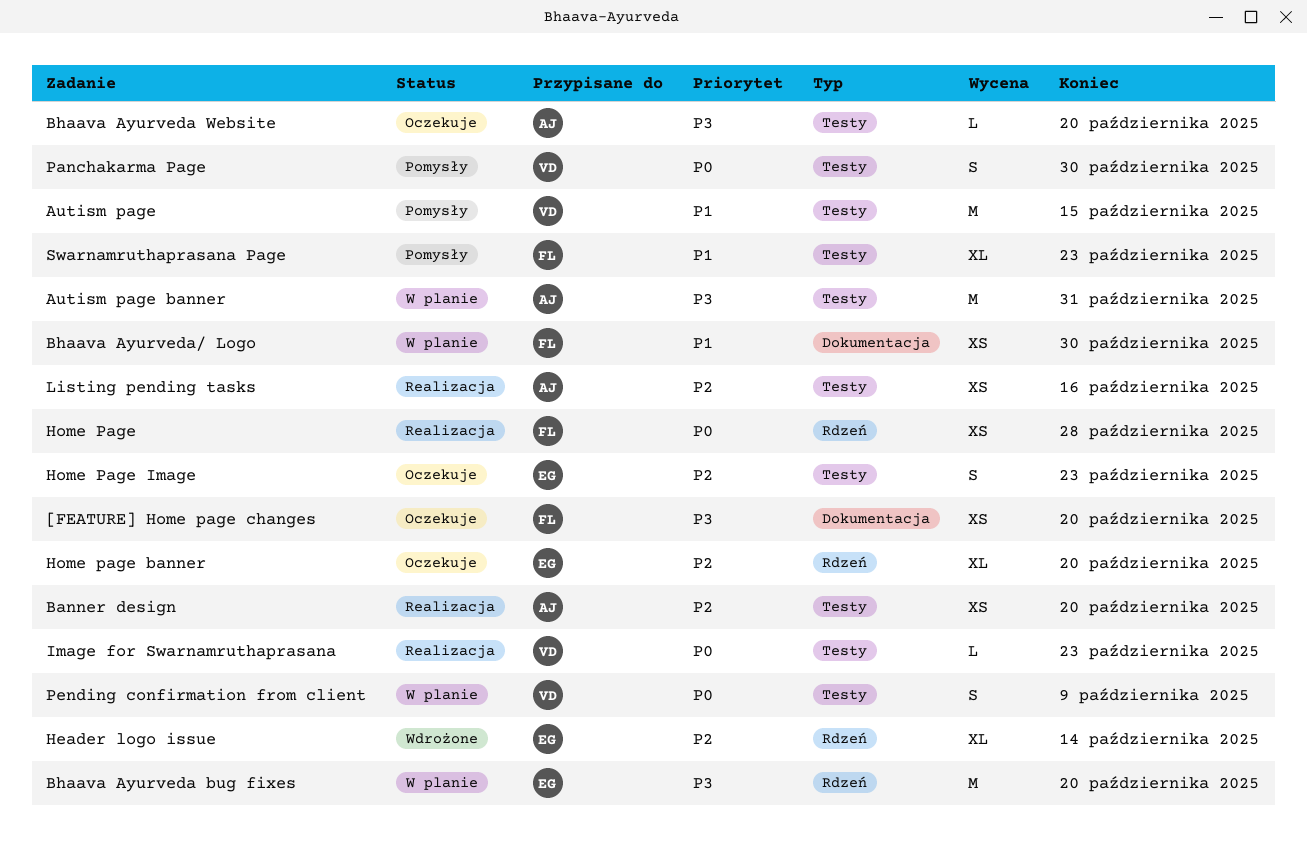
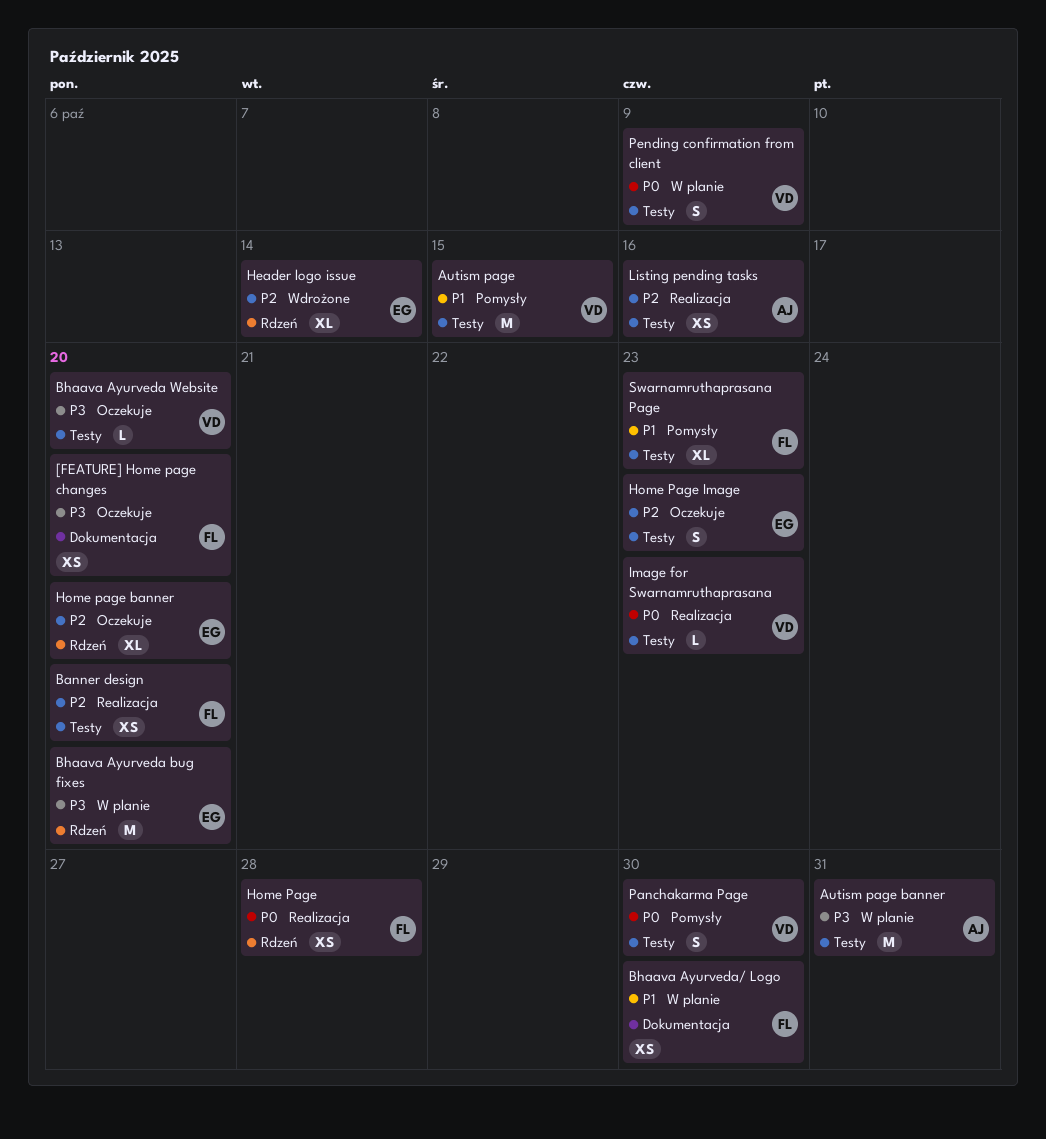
Banner design, owner: AJ -> FL
Bhaava Ayurveda Website, owner: AJ -> VD

